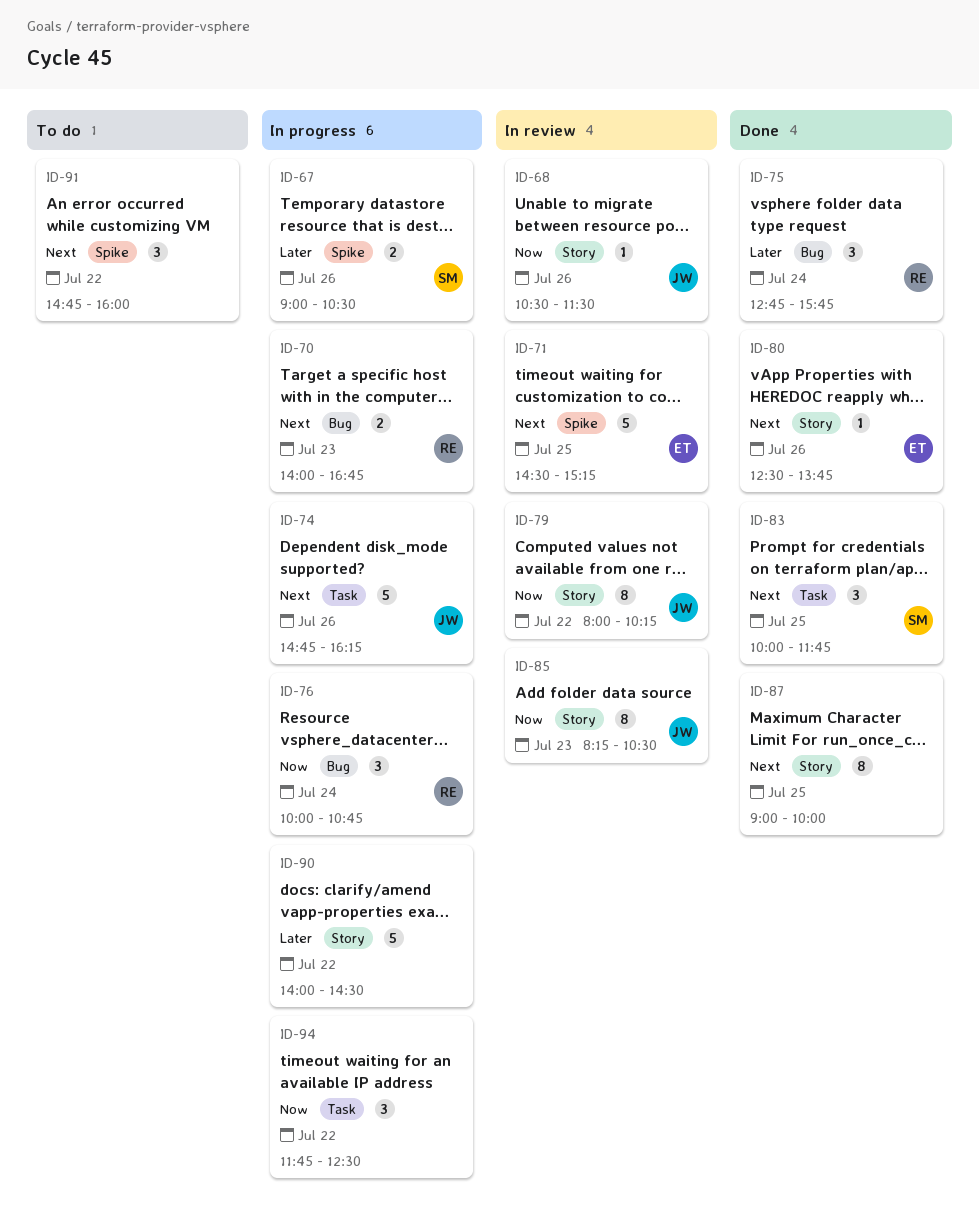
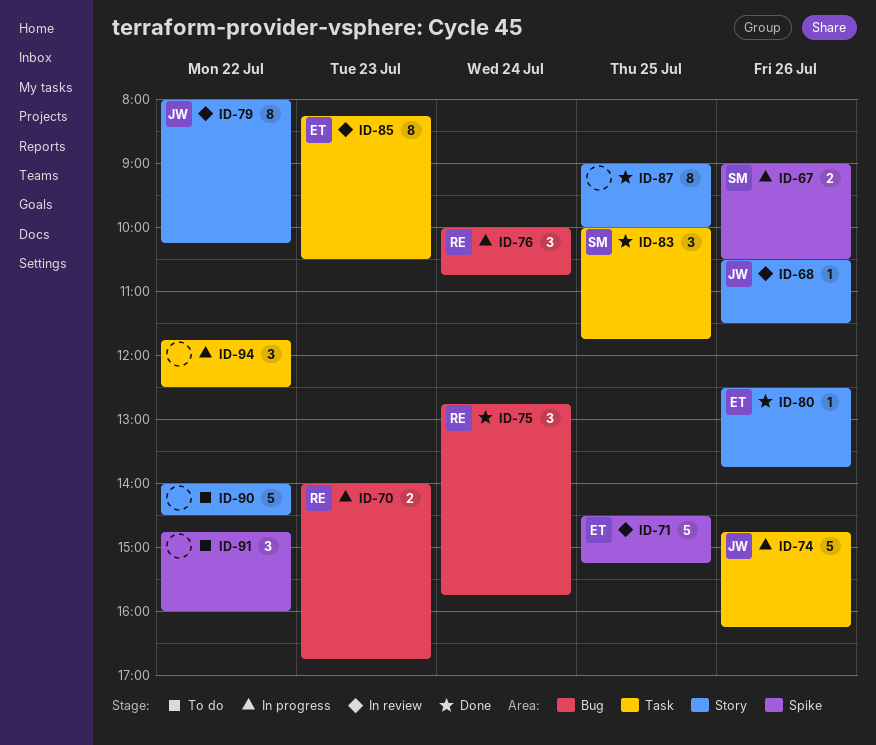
ID-85, owner: JW -> ET
ID-85, label: Story -> Task
ID-90, status: In progress -> To do

